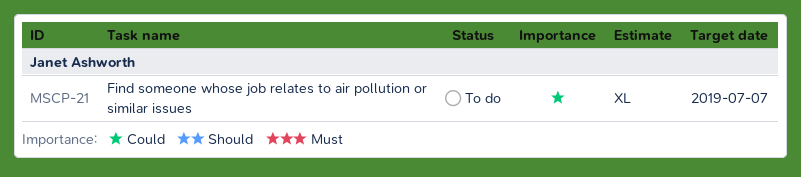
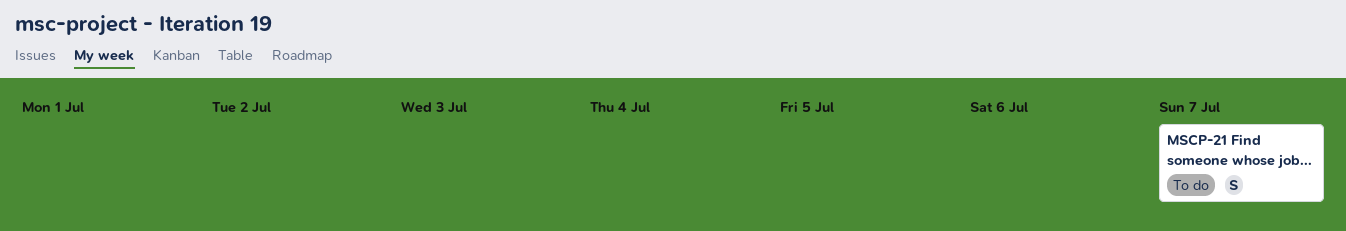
MSCP-21, estimate: XL -> S

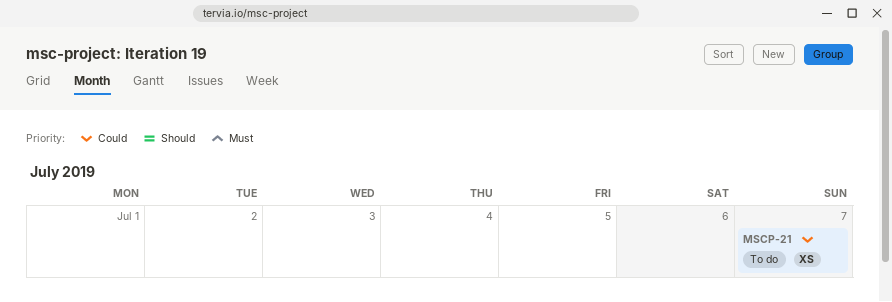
MSCP-21, estimate: S -> XS

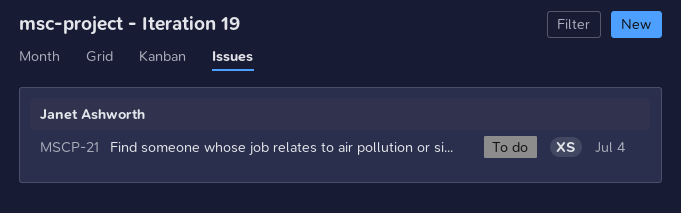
MSCP-21, due: Jul 7 -> Jul 4

